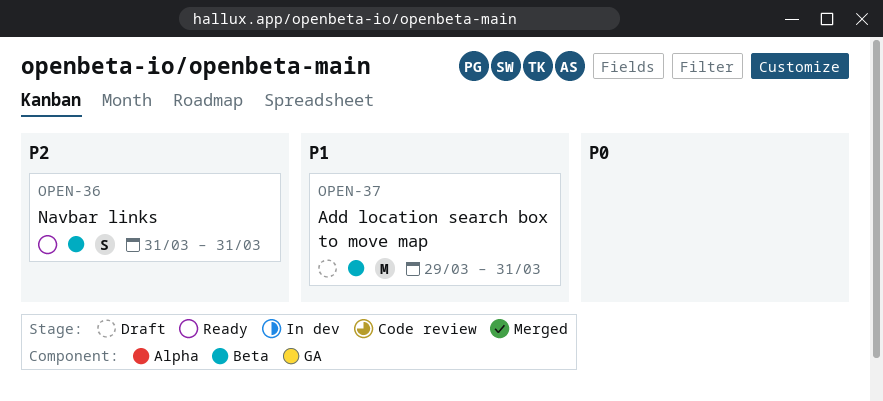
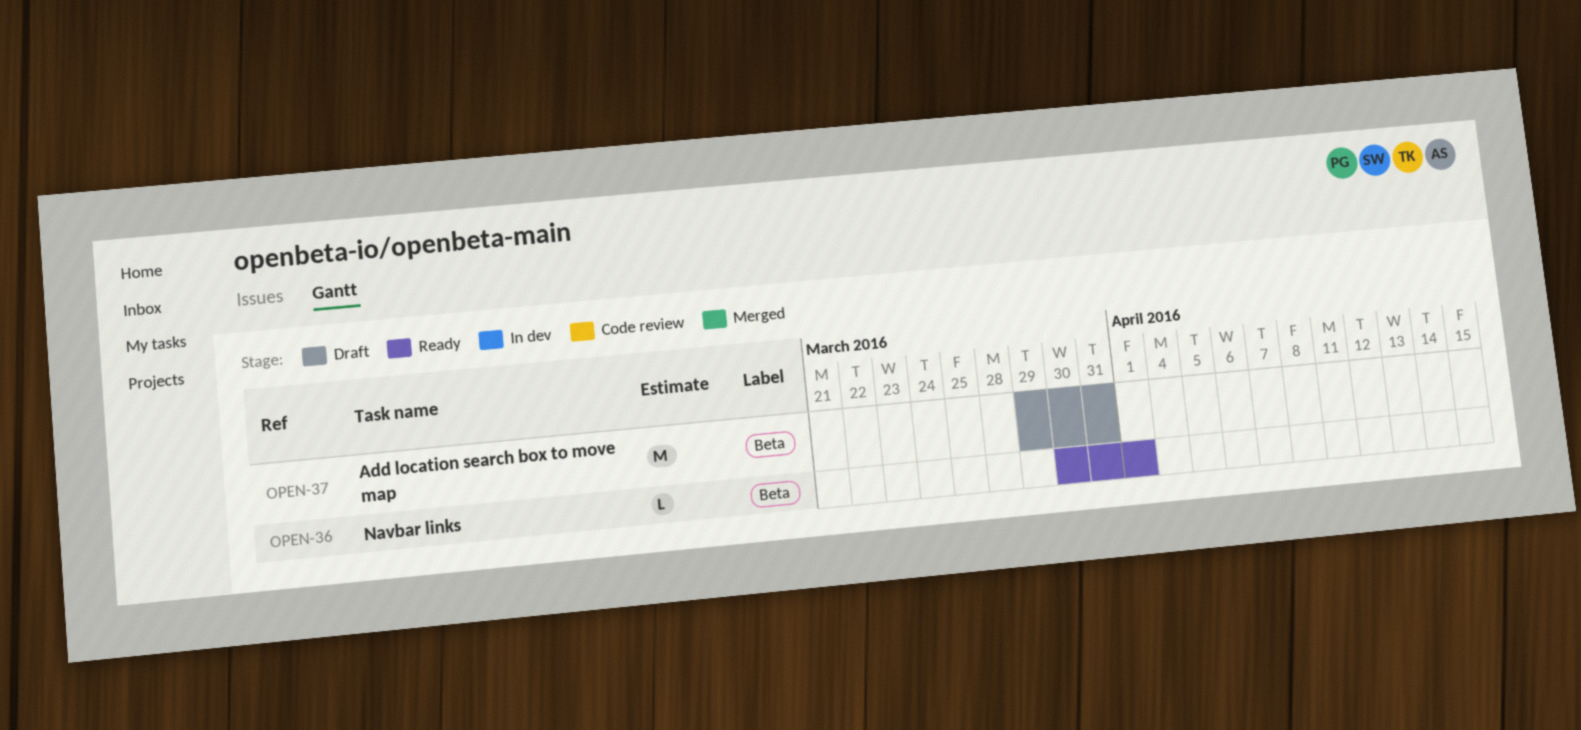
OPEN-36, estimate: S -> L
OPEN-36, start: Mar 31 -> Mar 30
OPEN-36, due: Mar 31 -> Apr 1

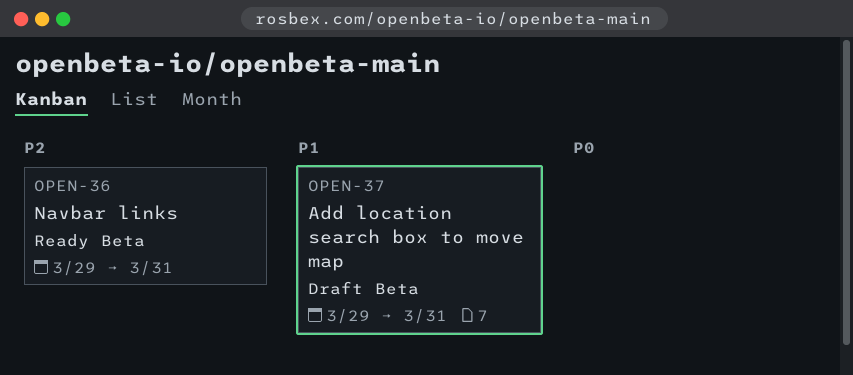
OPEN-36, start: Mar 30 -> Mar 29
OPEN-36, due: Apr 1 -> Mar 31

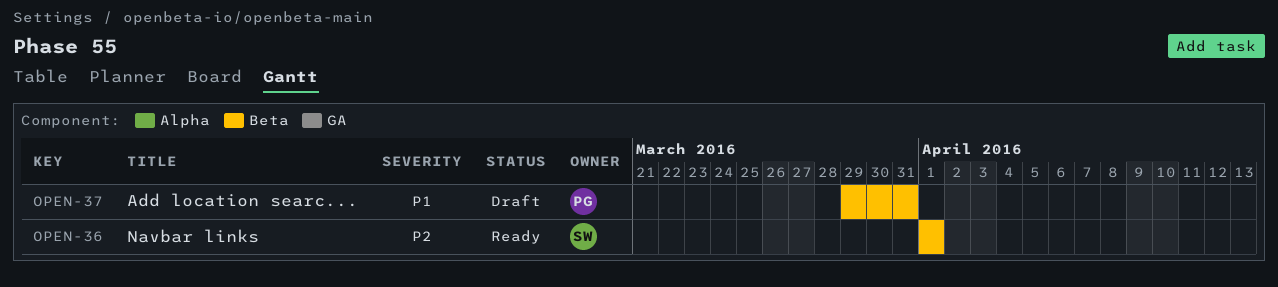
OPEN-36, start: Mar 29 -> Apr 1
OPEN-36, due: Mar 31 -> Apr 1

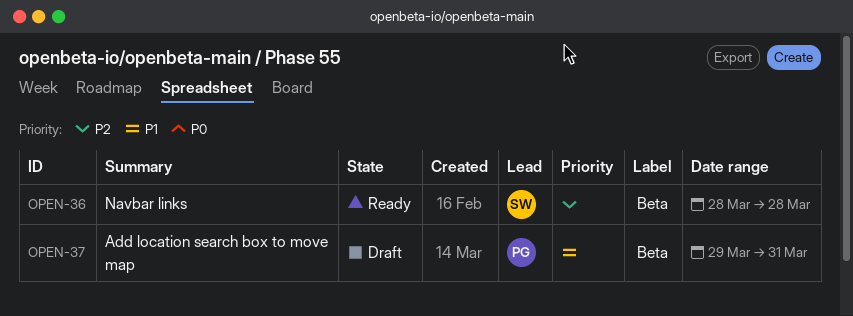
OPEN-36, start: Apr 1 -> Mar 28
OPEN-36, due: Apr 1 -> Mar 28

